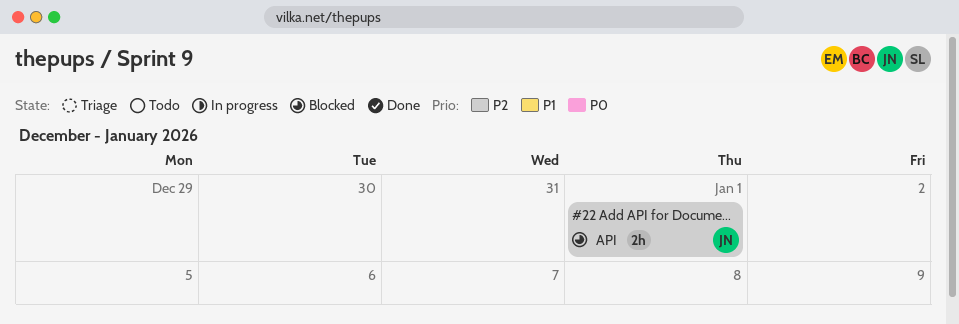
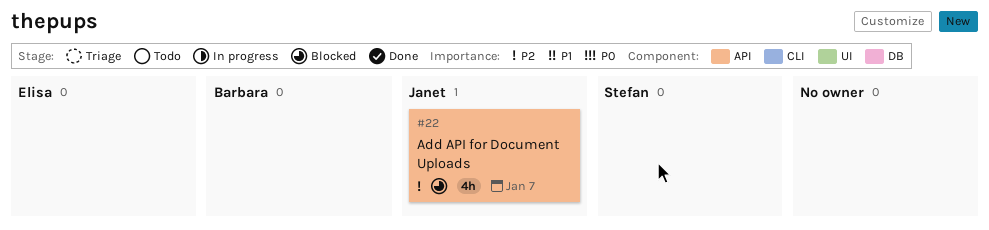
#22, estimate: 2h -> 4h
#22, due: Jan 1 -> Jan 7

